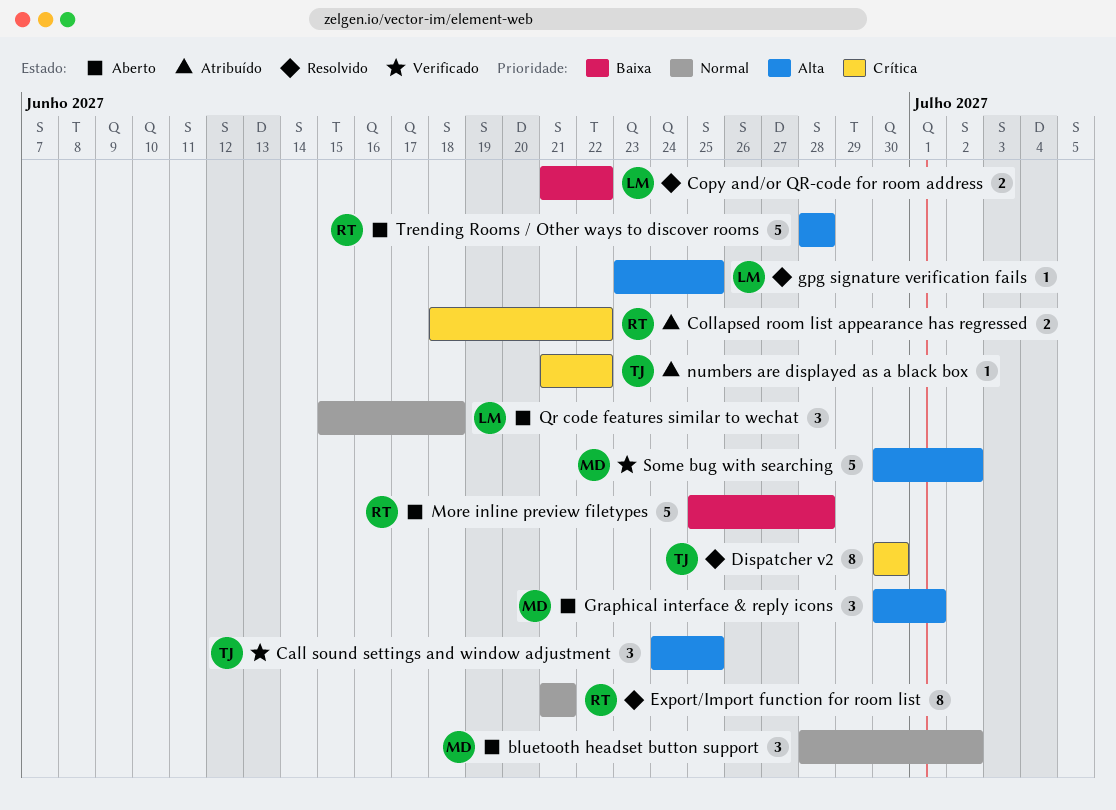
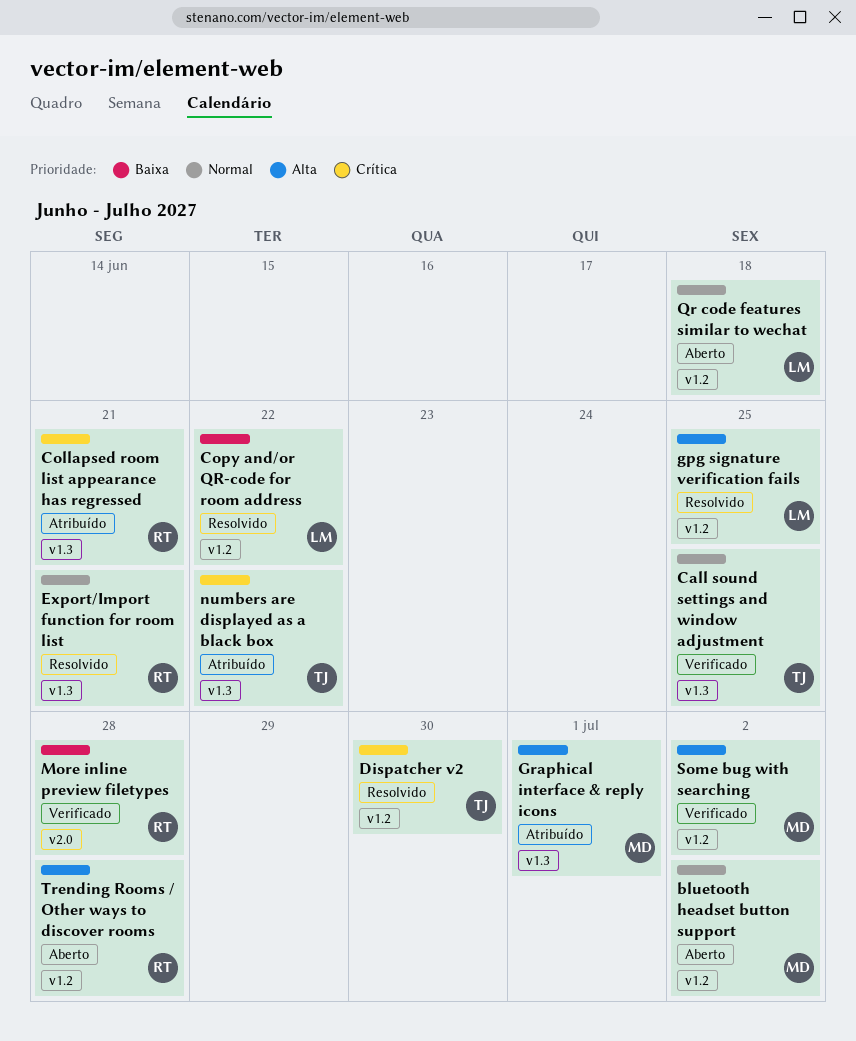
Call sound settings and window adjustment, priority: Alta -> Normal
Collapsed room list appearance has regressed, due: Jun 22 -> Jun 21
Graphical interface & reply icons, status: Aberto -> Atribuído
More inline preview filetypes, status: Aberto -> Verificado

